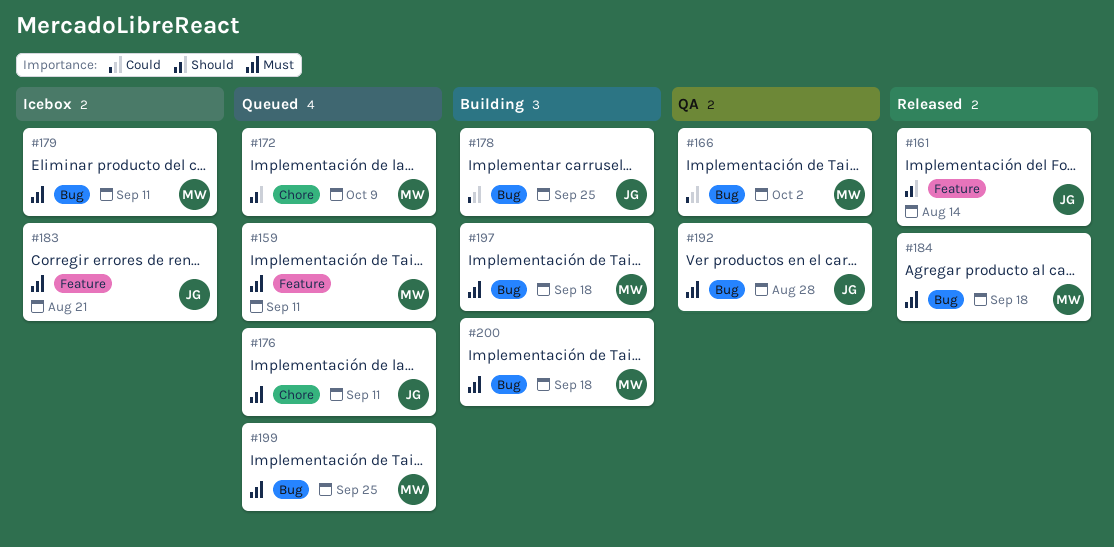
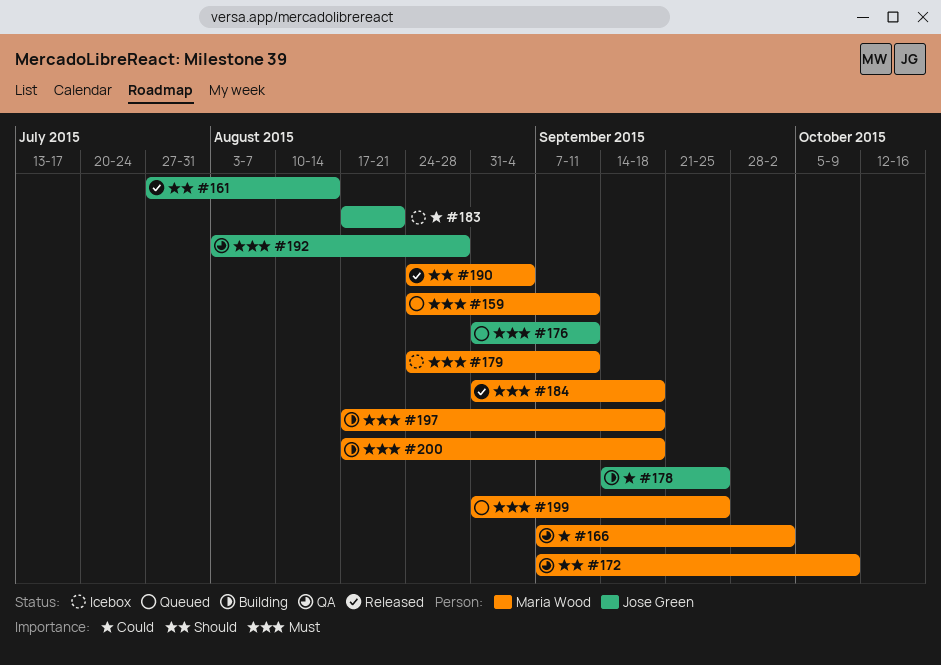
#172, status: Queued -> QA
#183, priority: Must -> Could
#190: none -> present

